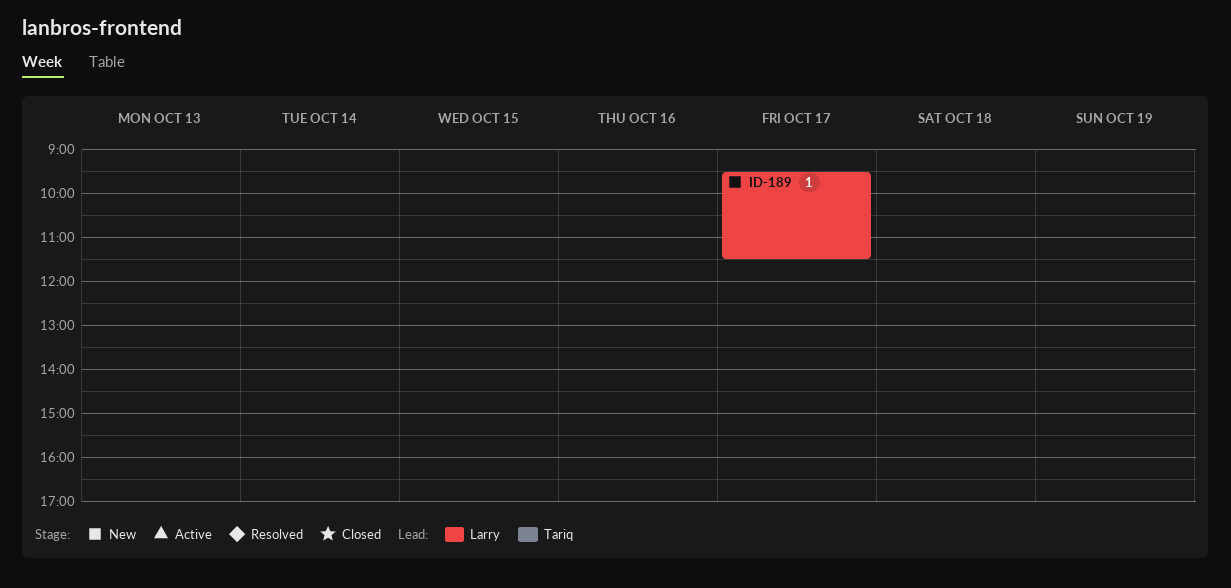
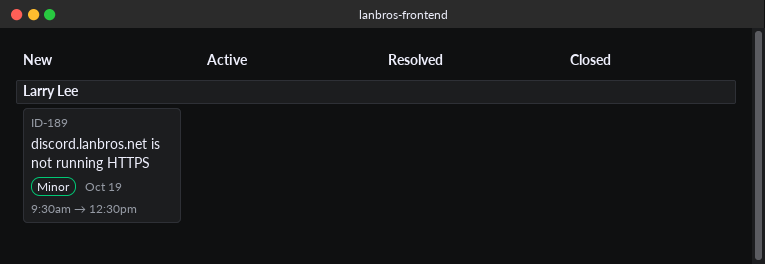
ID-189, day: Oct 17 -> Oct 19
ID-189, ends: 11:30 -> 12:30

